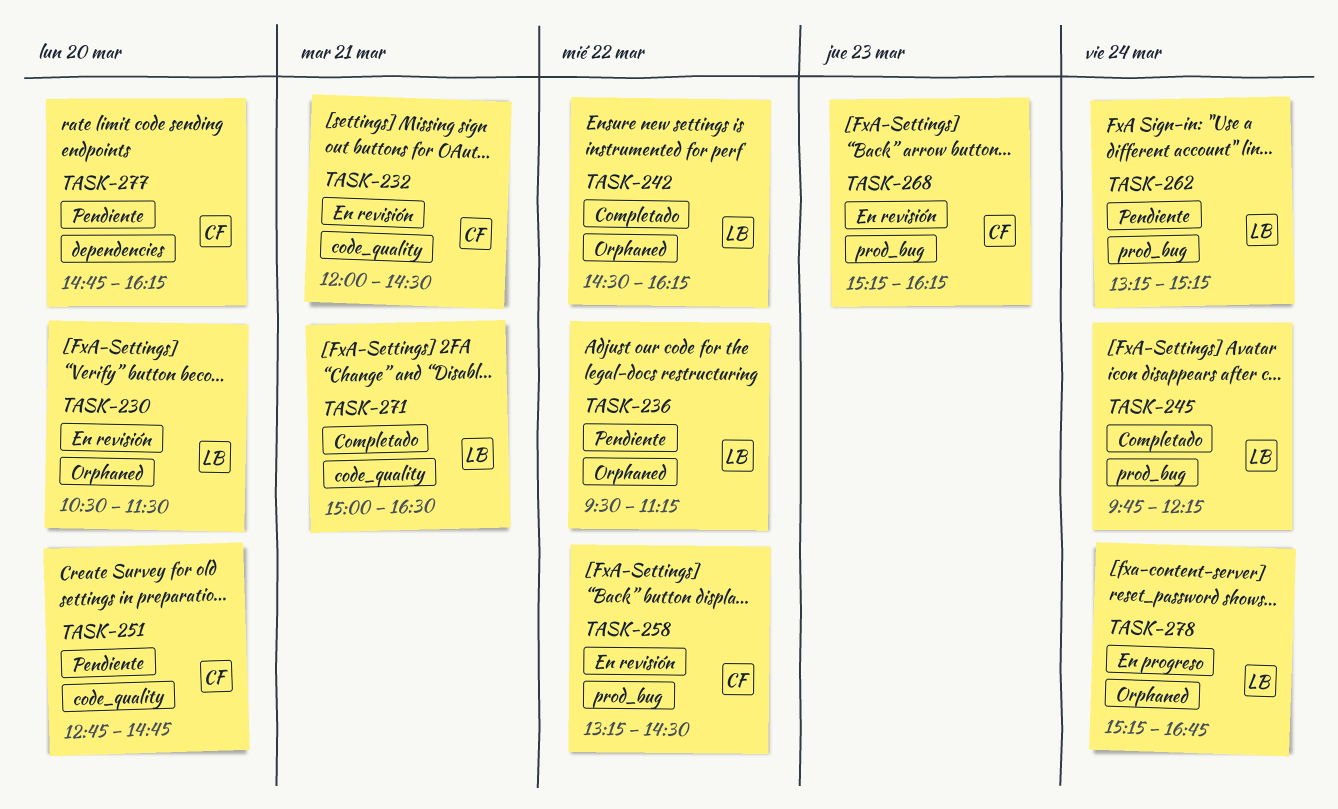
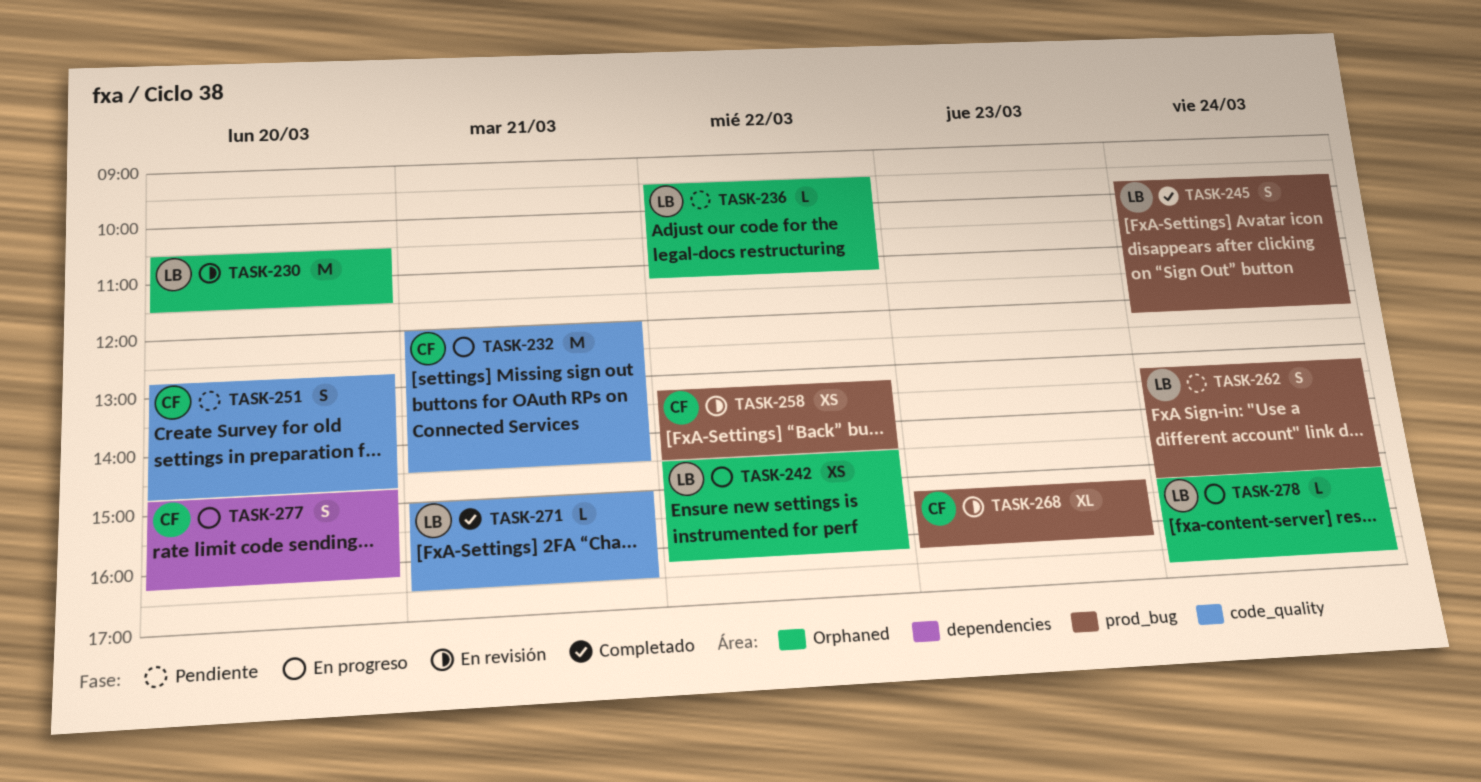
TASK-232, status: En revisión -> En progreso
TASK-242, status: Completado -> En progreso
TASK-277, status: Pendiente -> En progreso

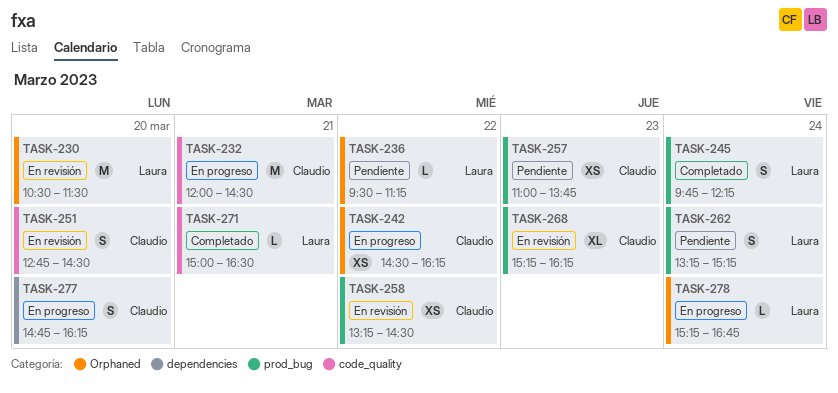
TASK-242, owner: Laura -> Claudio
TASK-251, status: Pendiente -> En revisión
TASK-251, ends: 14:45 -> 14:30
TASK-257: none -> present

